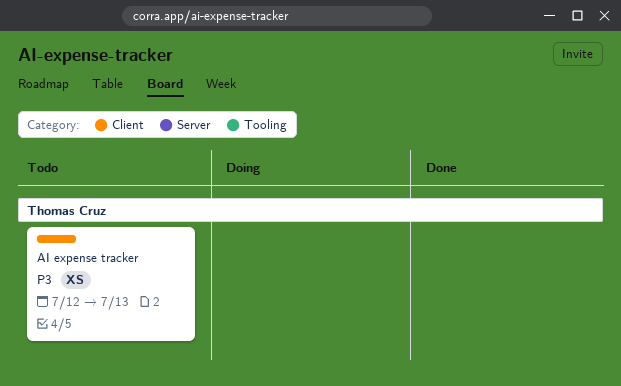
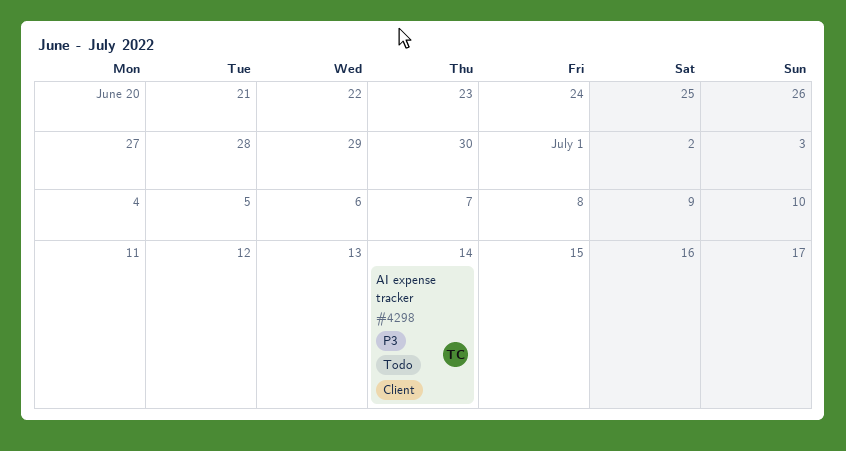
AI expense tracker, due: Jul 13 -> Jul 14

